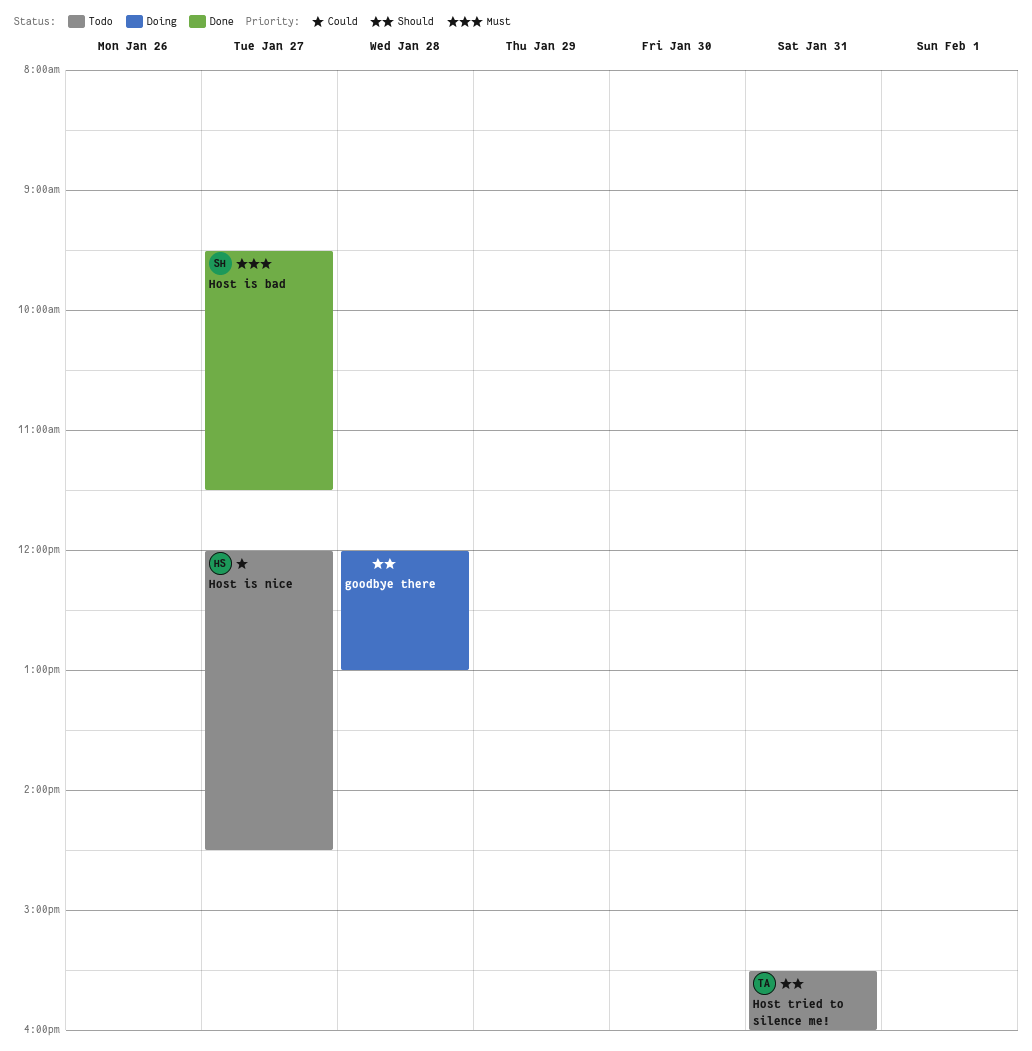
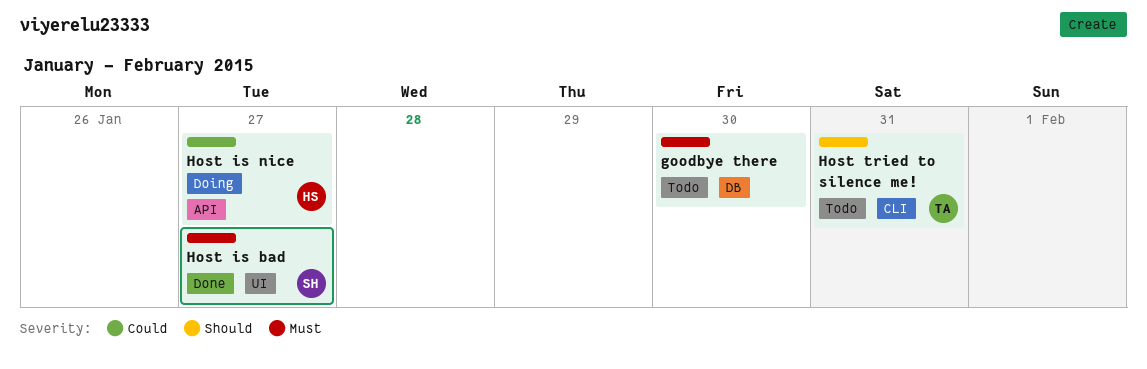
goodbye there, status: Doing -> Todo
goodbye there, priority: Should -> Must
goodbye there, day: Jan 28 -> Jan 30
Host is nice, status: Todo -> Doing

